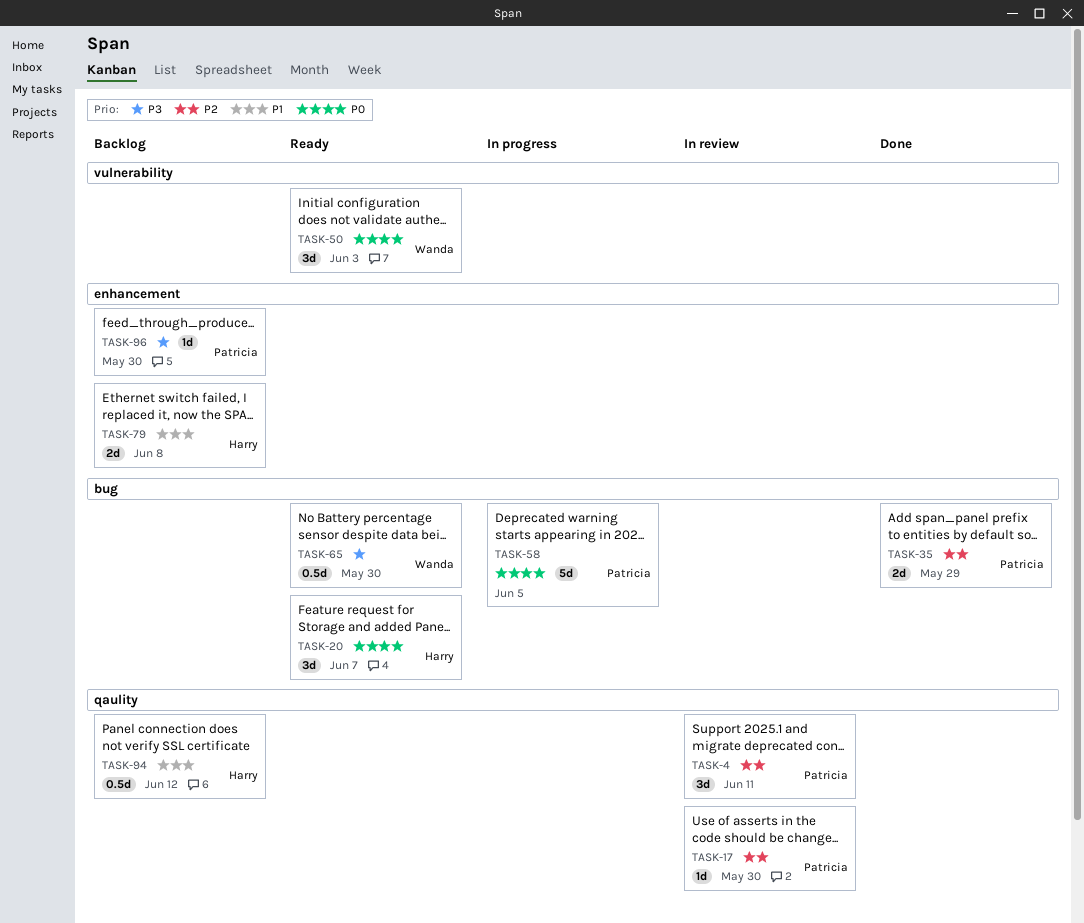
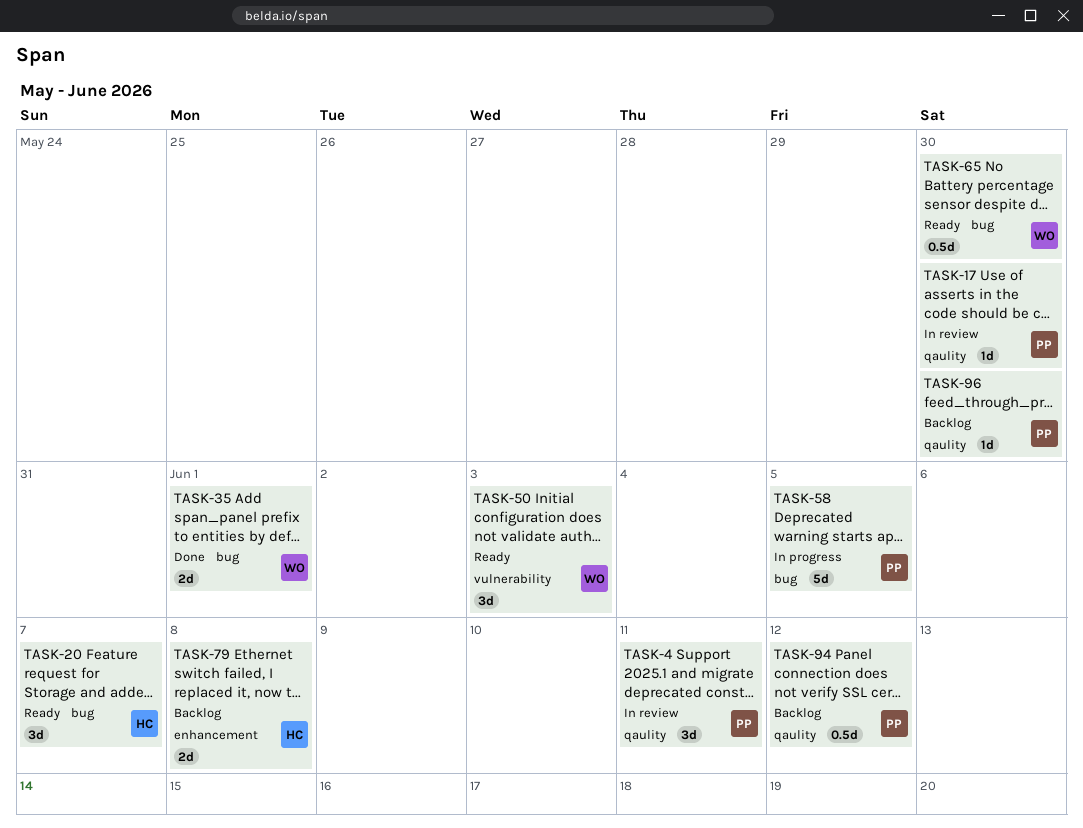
TASK-35, owner: Patricia -> Wanda
TASK-35, due: May 29 -> Jun 1
TASK-94, owner: Harry -> Patricia
TASK-96, label: enhancement -> qaulity

